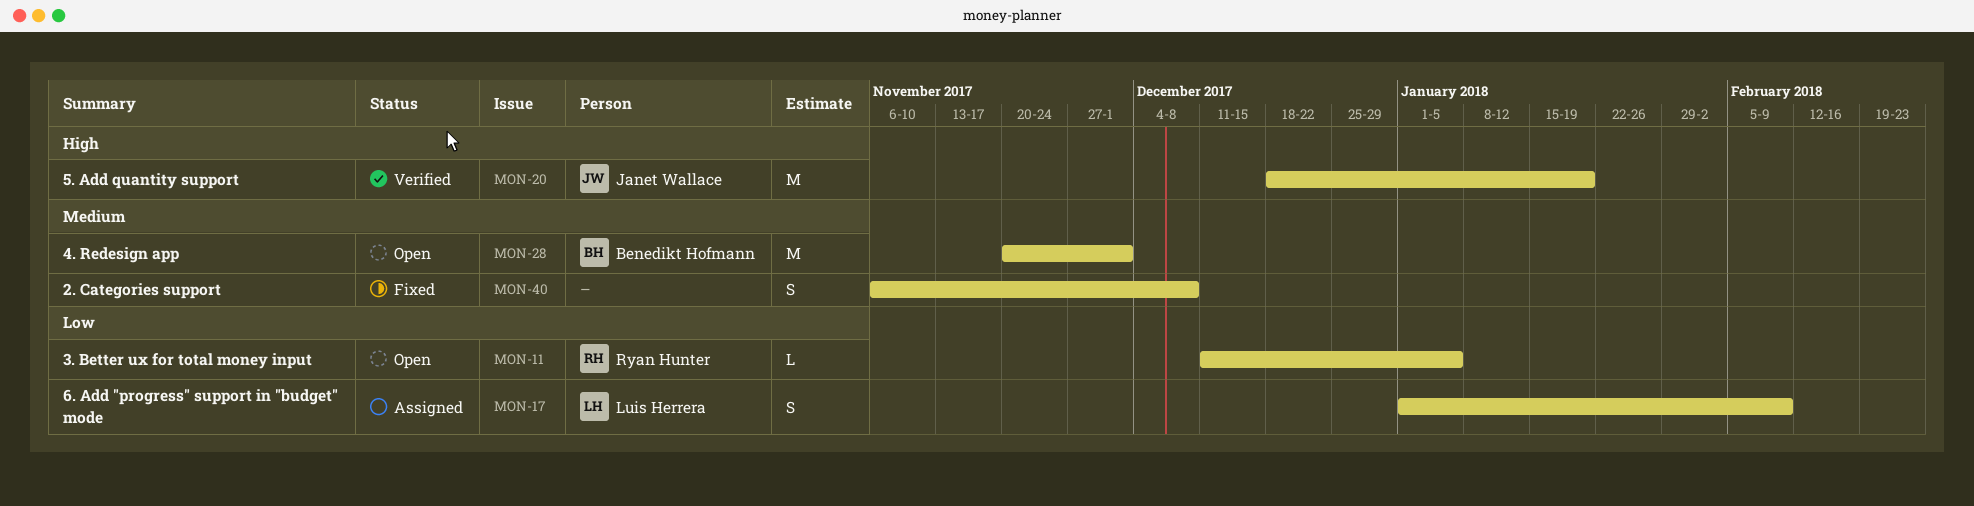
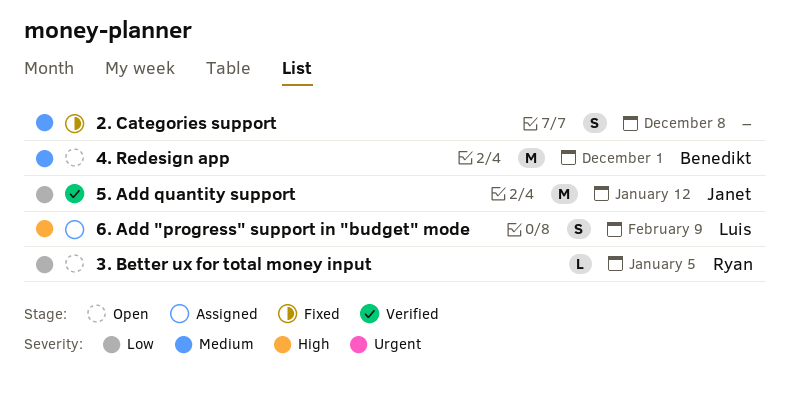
5. Add quantity support, priority: High -> Low
5. Add quantity support, due: Jan 19 -> Jan 12
6. Add "progress" support in "budget" mode, priority: Low -> High

